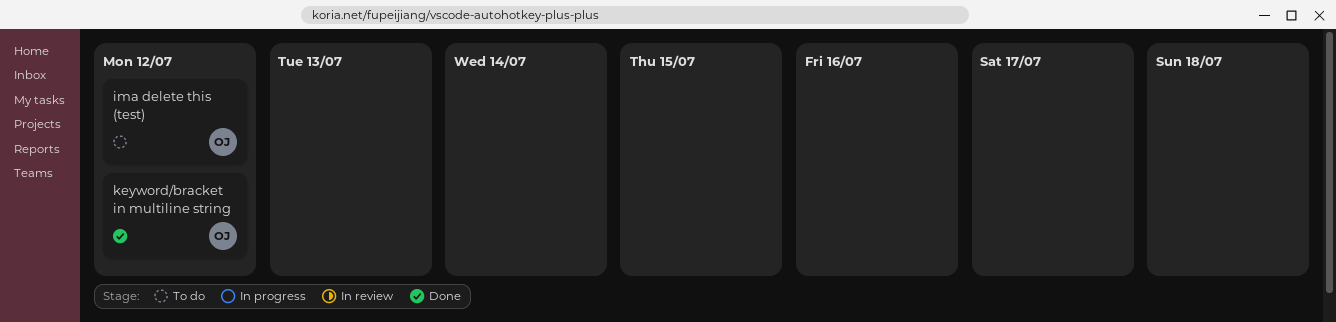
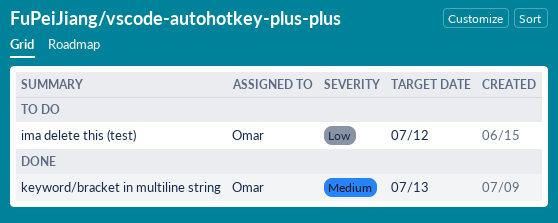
keyword/bracket in multiline string, due: Jul 12 -> Jul 13

